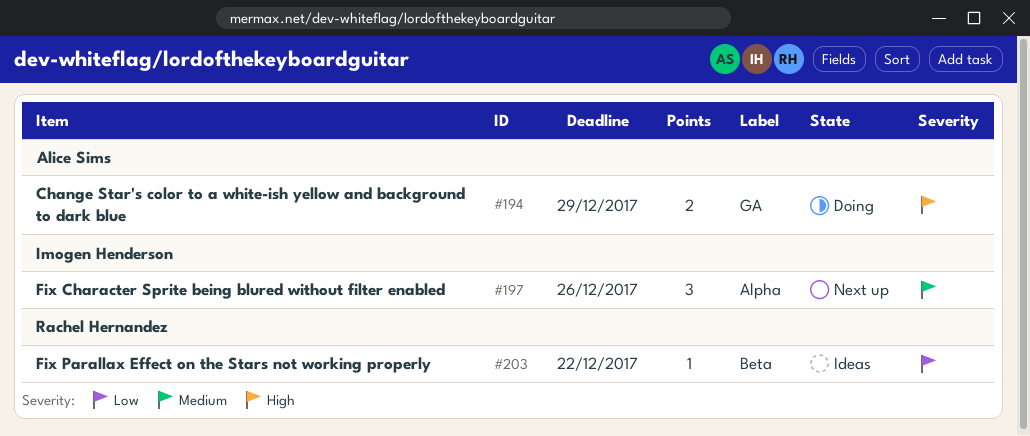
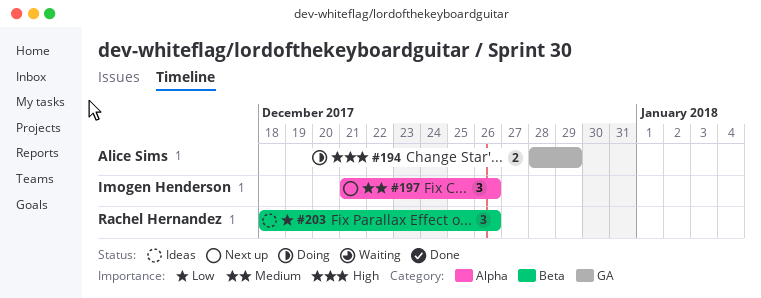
#203, estimate: 1 -> 3
#203, due: Dec 22 -> Dec 26

